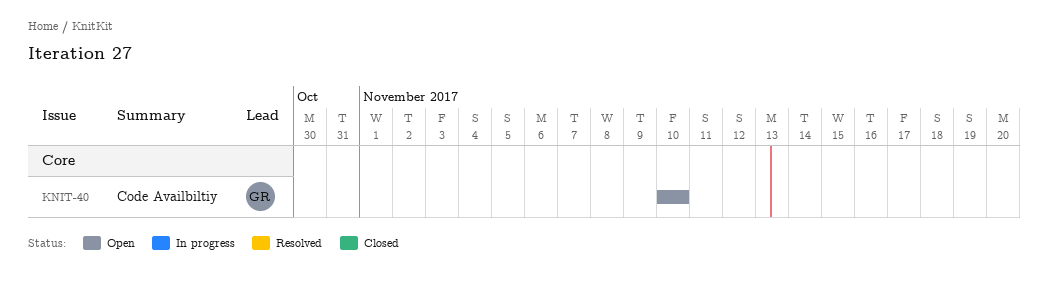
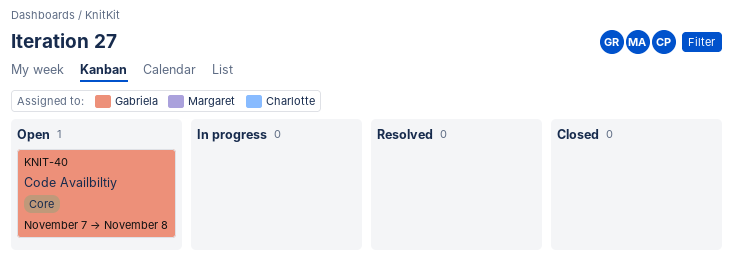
KNIT-40, start: Nov 10 -> Nov 7
KNIT-40, due: Nov 10 -> Nov 8

